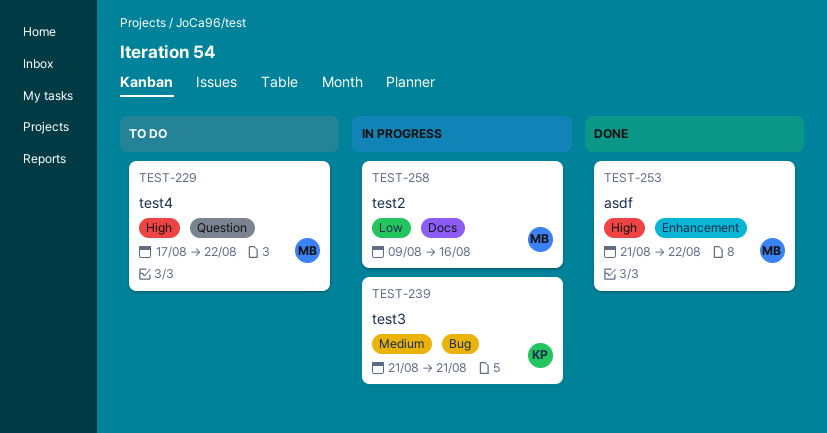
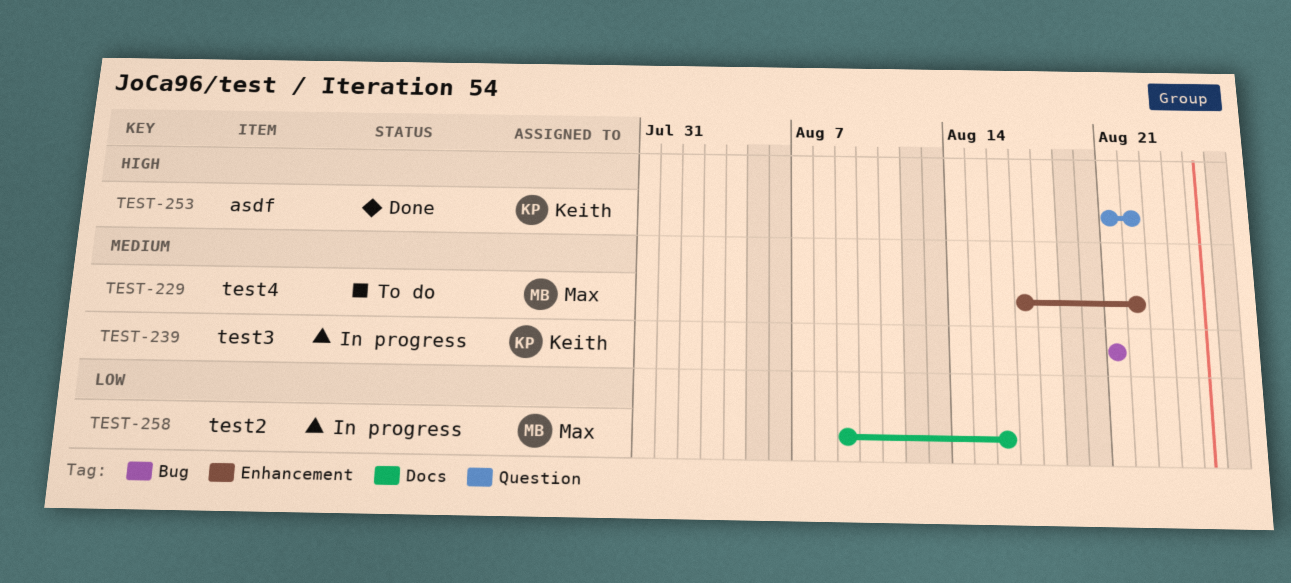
TEST-229, priority: High -> Medium
TEST-229, label: Question -> Enhancement
TEST-253, owner: Max -> Keith
TEST-253, label: Enhancement -> Question

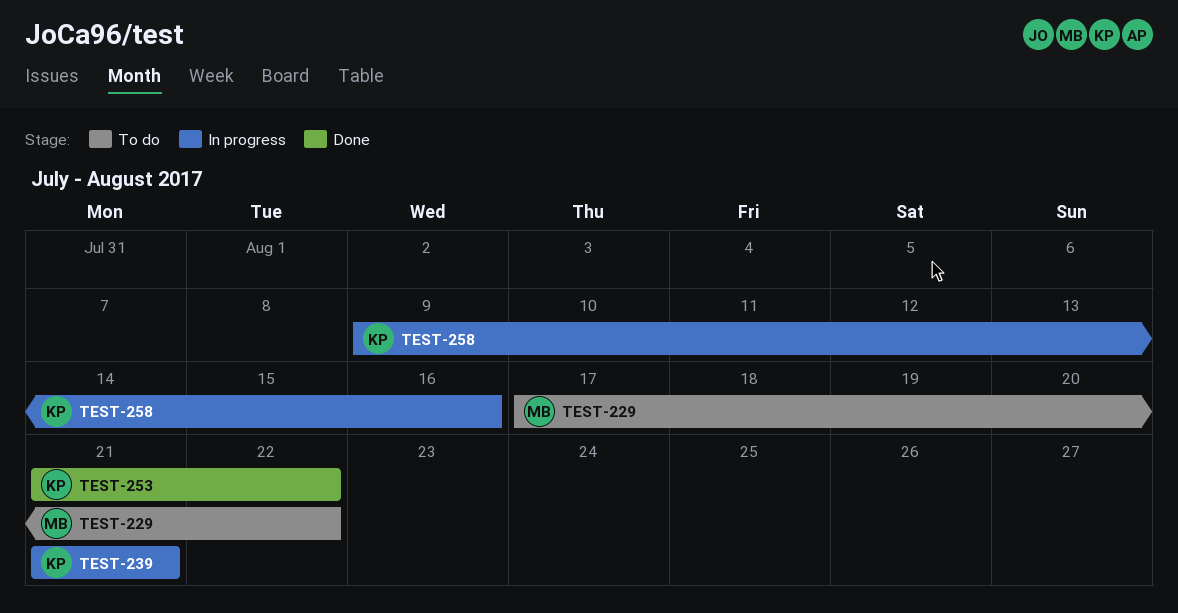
TEST-258, owner: Max -> Keith

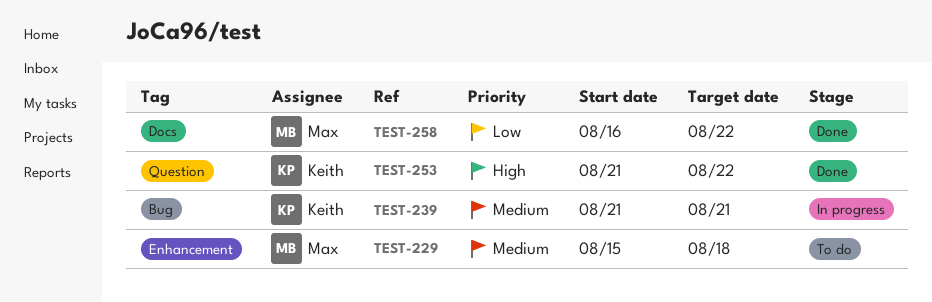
TEST-229, start: Aug 17 -> Aug 15
TEST-229, due: Aug 22 -> Aug 18
TEST-258, status: In progress -> Done
TEST-258, owner: Keith -> Max
TEST-258, start: Aug 9 -> Aug 16
TEST-258, due: Aug 16 -> Aug 22

